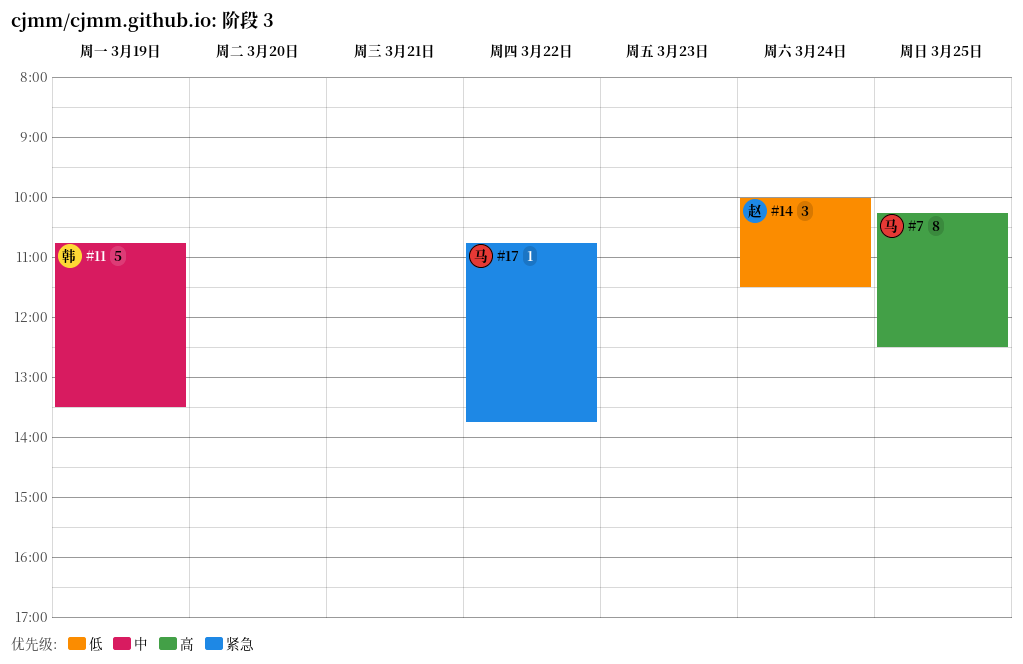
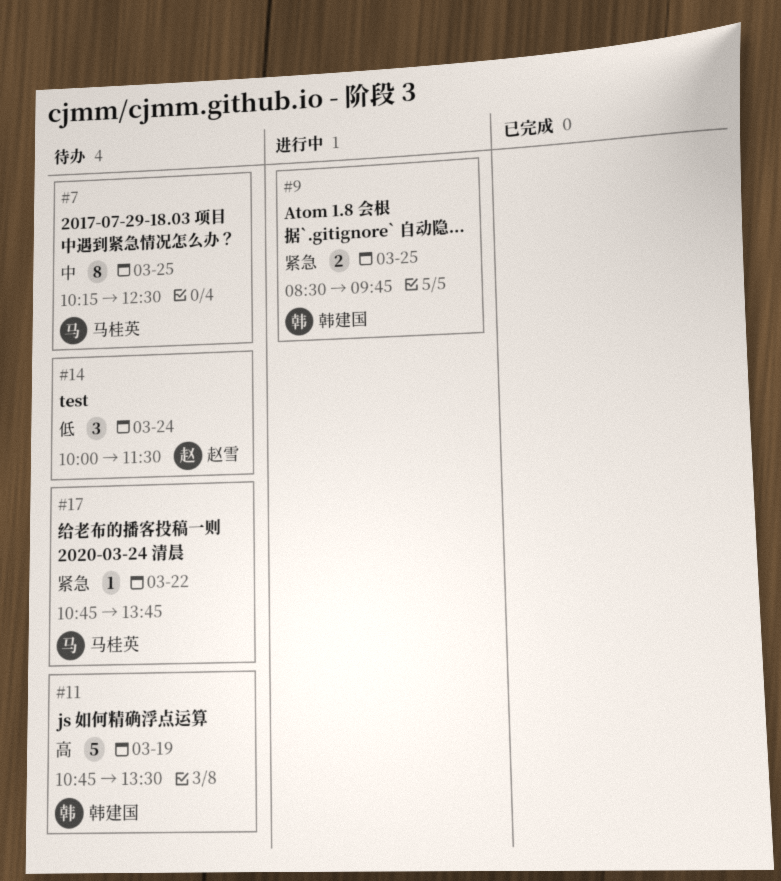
#7, priority: 高 -> 中
#9: none -> present
#11, priority: 中 -> 高

